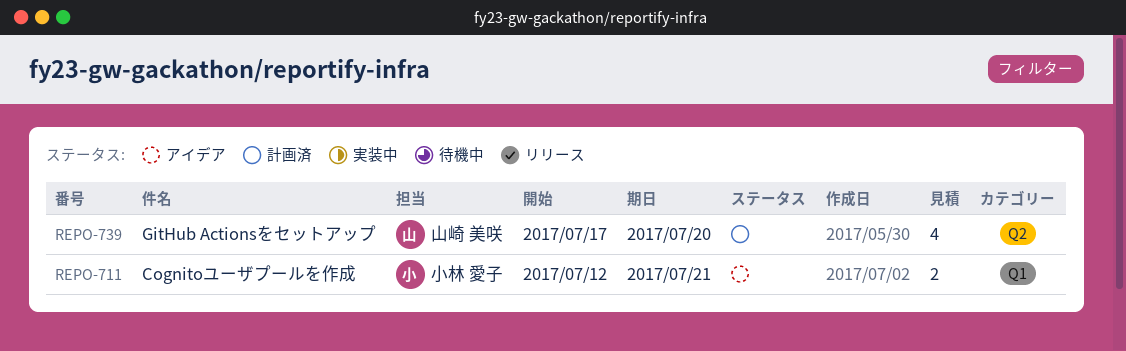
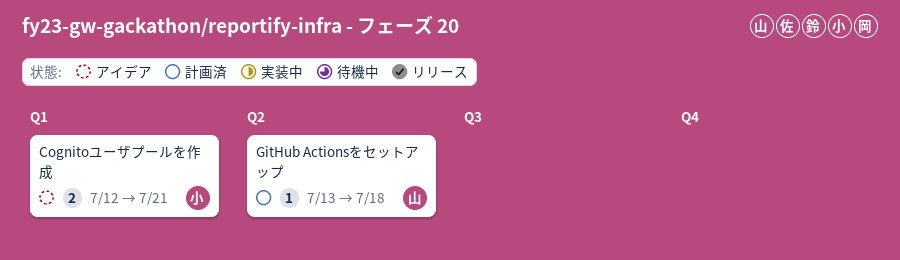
GitHub Actionsをセットアップ, estimate: 4 -> 1
GitHub Actionsをセットアップ, start: Jul 17 -> Jul 13
GitHub Actionsをセットアップ, due: Jul 20 -> Jul 18

